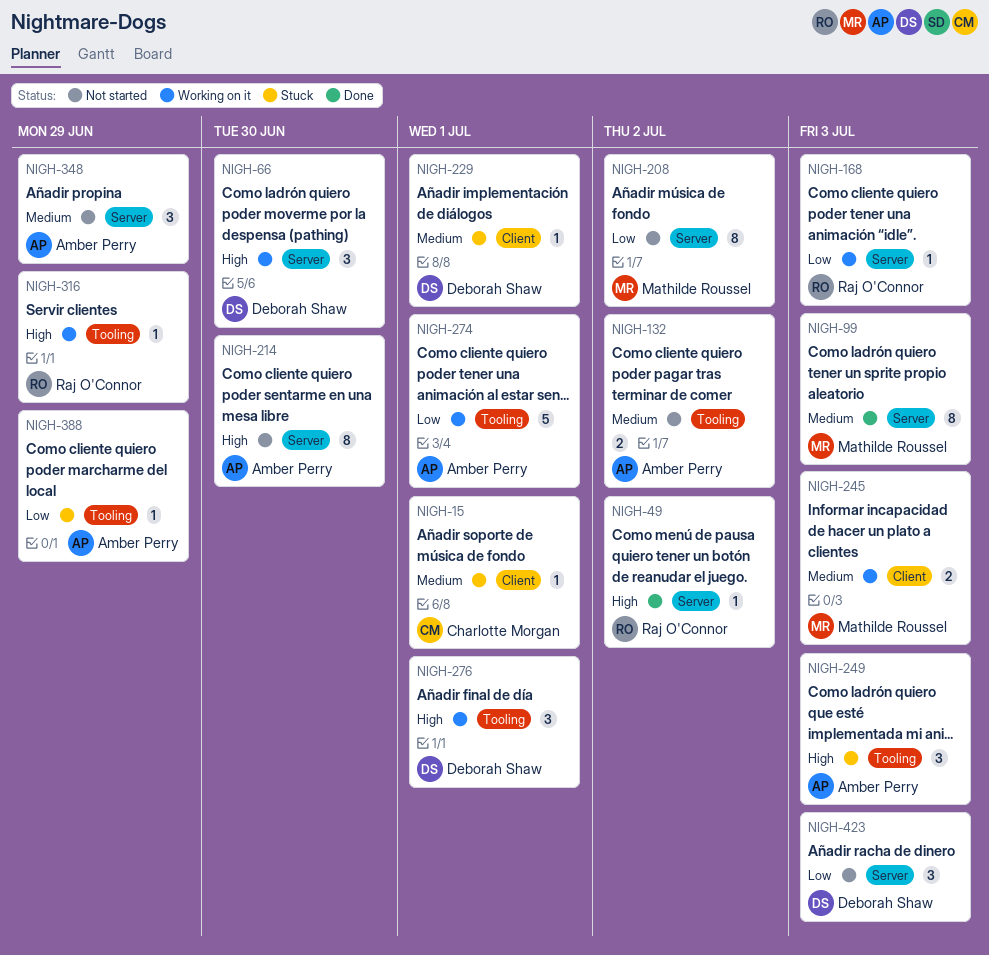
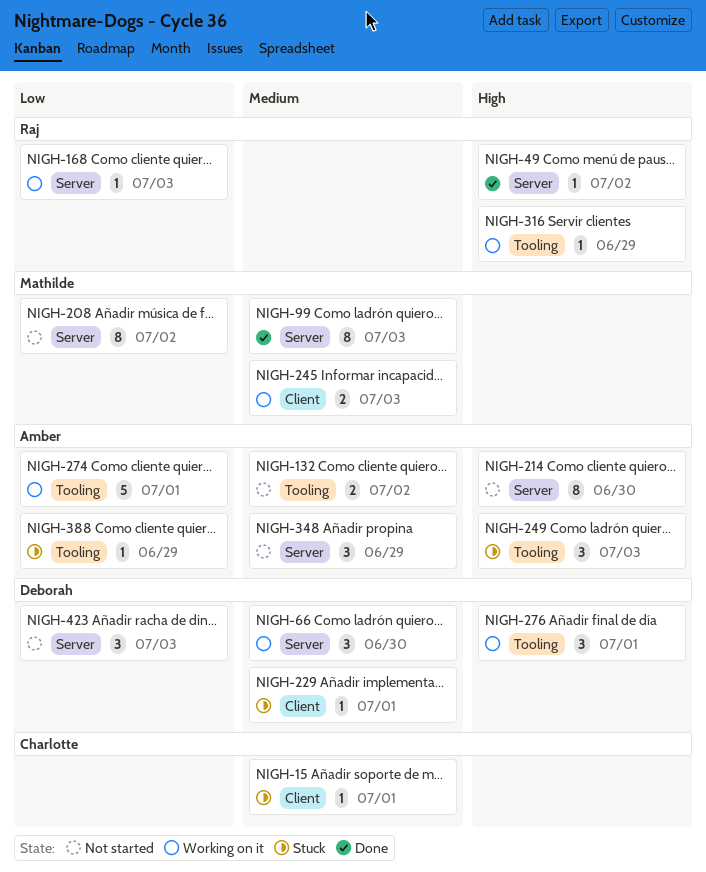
NIGH-66, priority: High -> Medium

